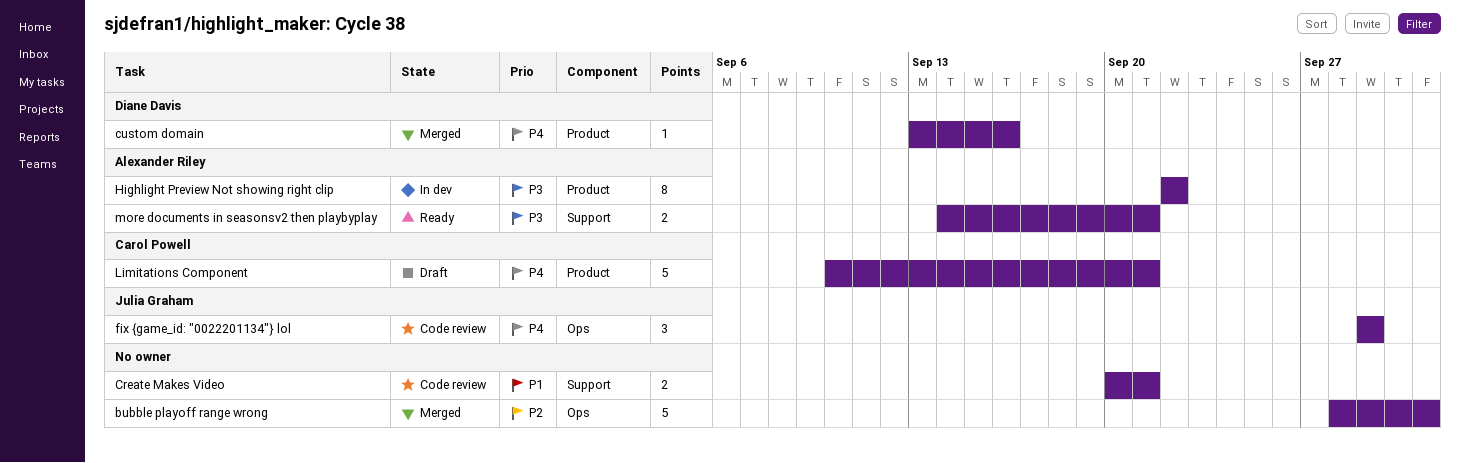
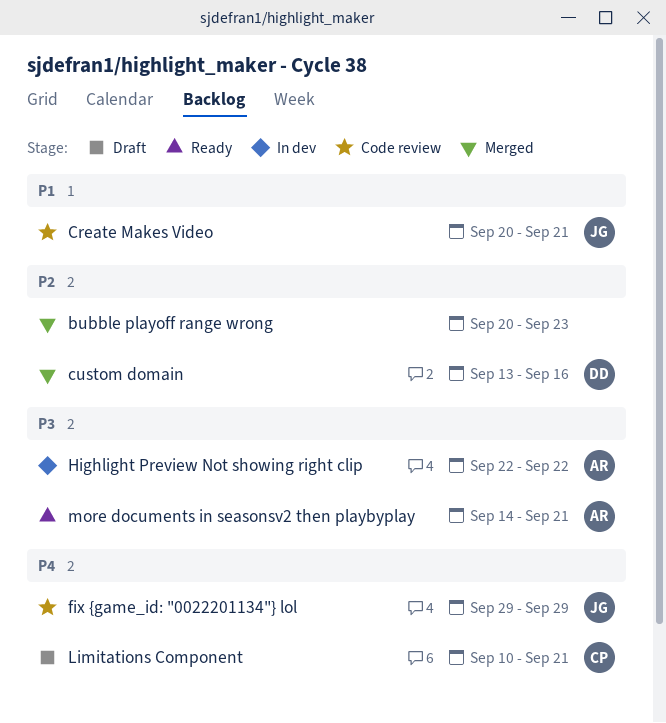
bubble playoff range wrong, start: Sep 28 -> Sep 20
bubble playoff range wrong, due: Oct 1 -> Sep 23
Create Makes Video, owner: none -> Julia Graham
custom domain, priority: P4 -> P2

